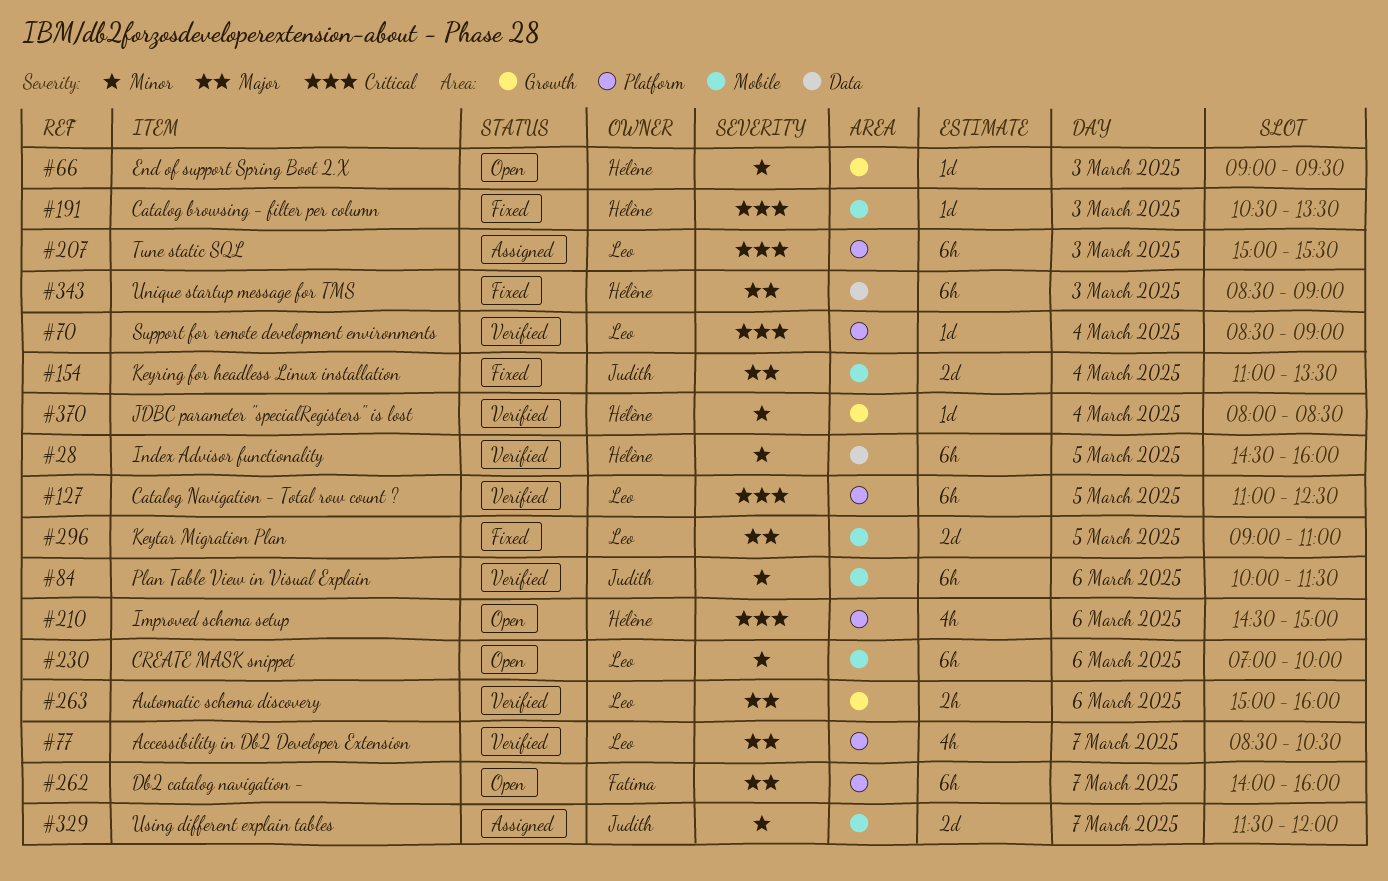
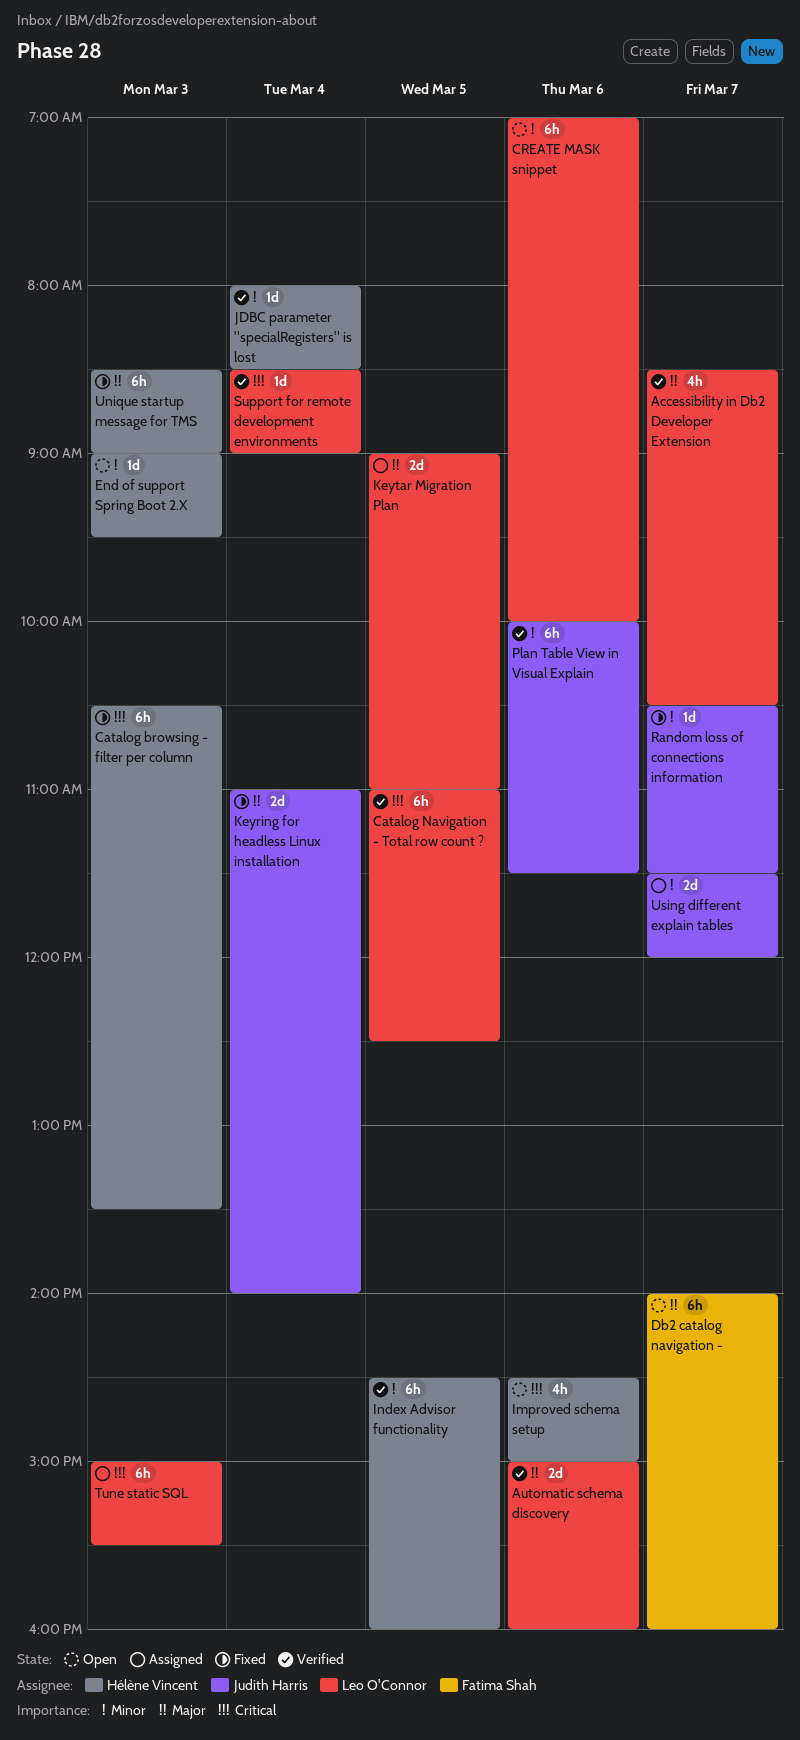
Automatic schema discovery, estimate: 2h -> 2d
Catalog browsing - filter per column, estimate: 1d -> 6h
Keyring for headless Linux installation, ends: 13:30 -> 14:00
Keytar Migration Plan, status: Fixed -> Assigned
Random loss of connections information: none -> present

